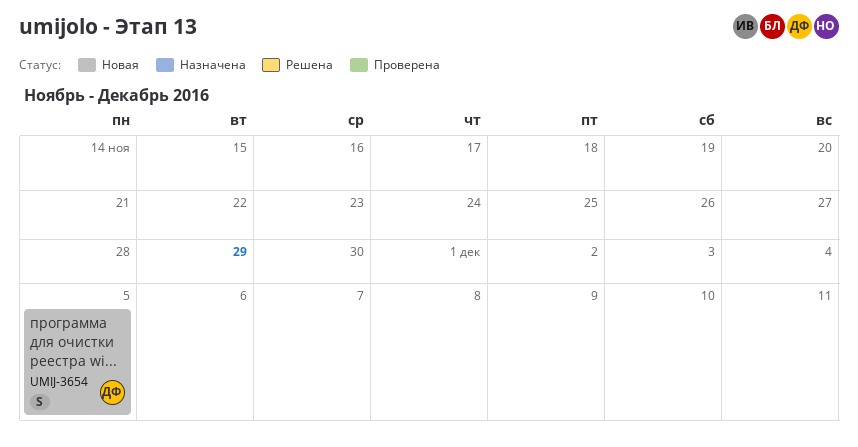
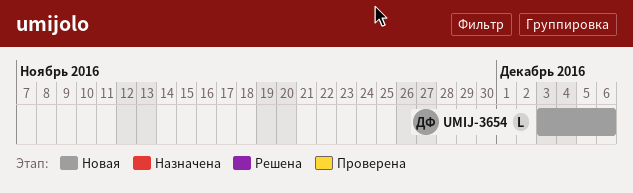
UMIJ-3654, estimate: S -> L
UMIJ-3654, due: Dec 5 -> Dec 6

